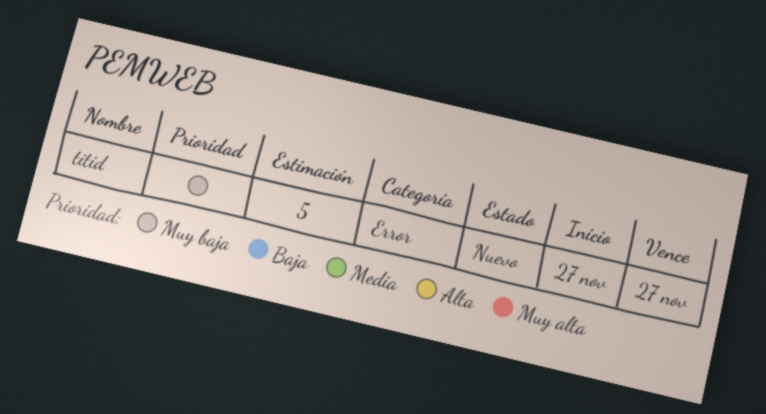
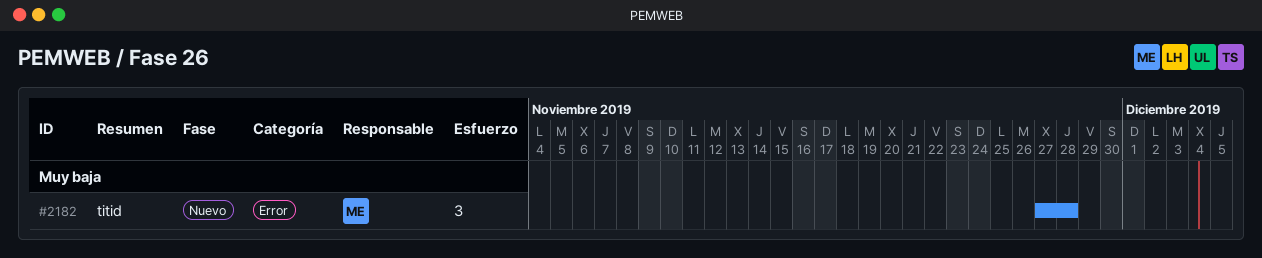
titid, estimate: 5 -> 3
titid, due: Nov 27 -> Nov 28

